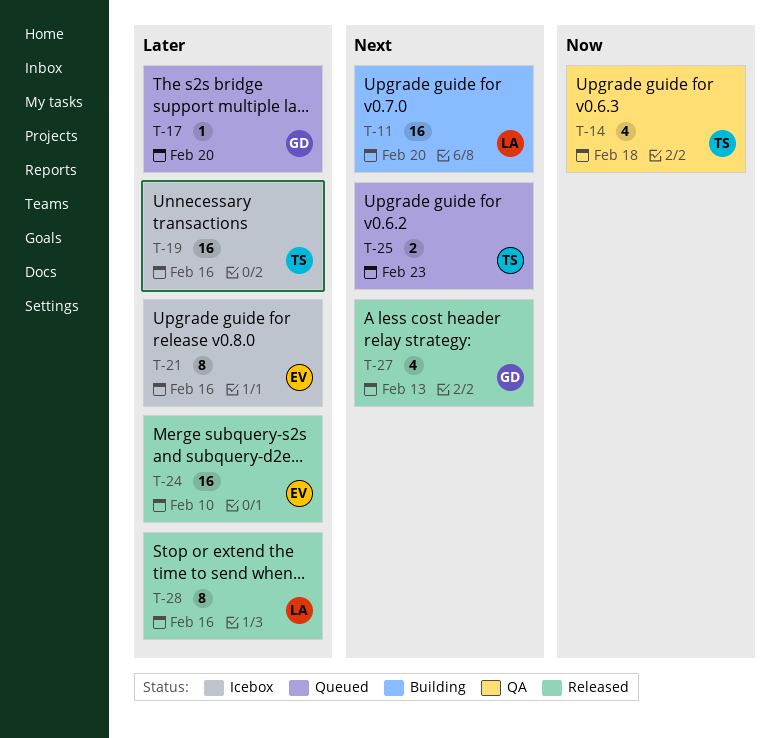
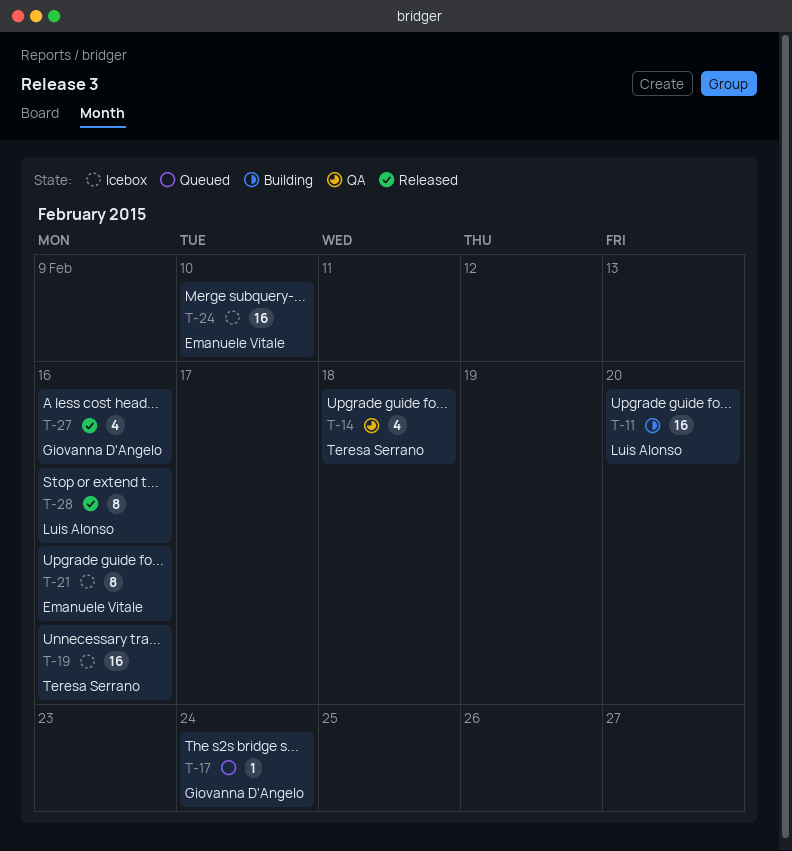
T-17, due: Feb 20 -> Feb 24
T-24, status: Released -> Icebox
T-25: present -> none
T-27, due: Feb 13 -> Feb 16

